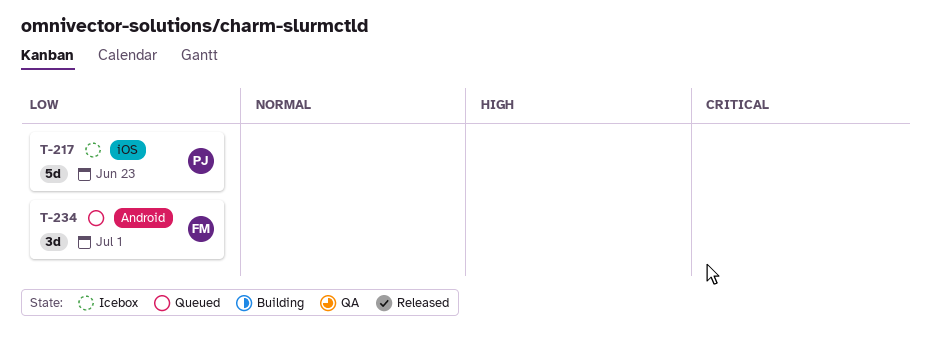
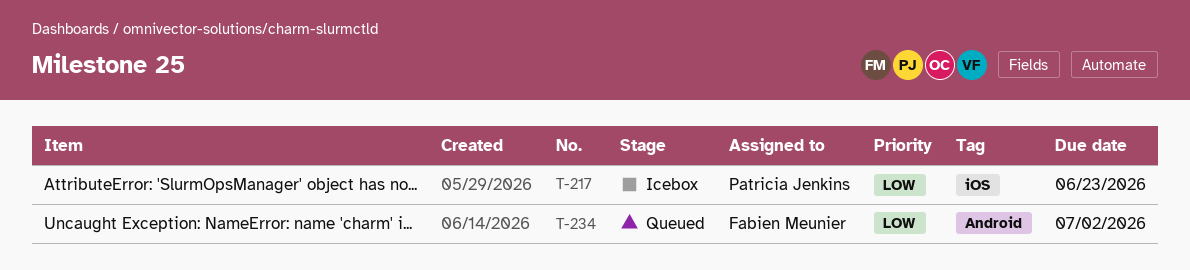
T-234, due: Jul 1 -> Jul 2

